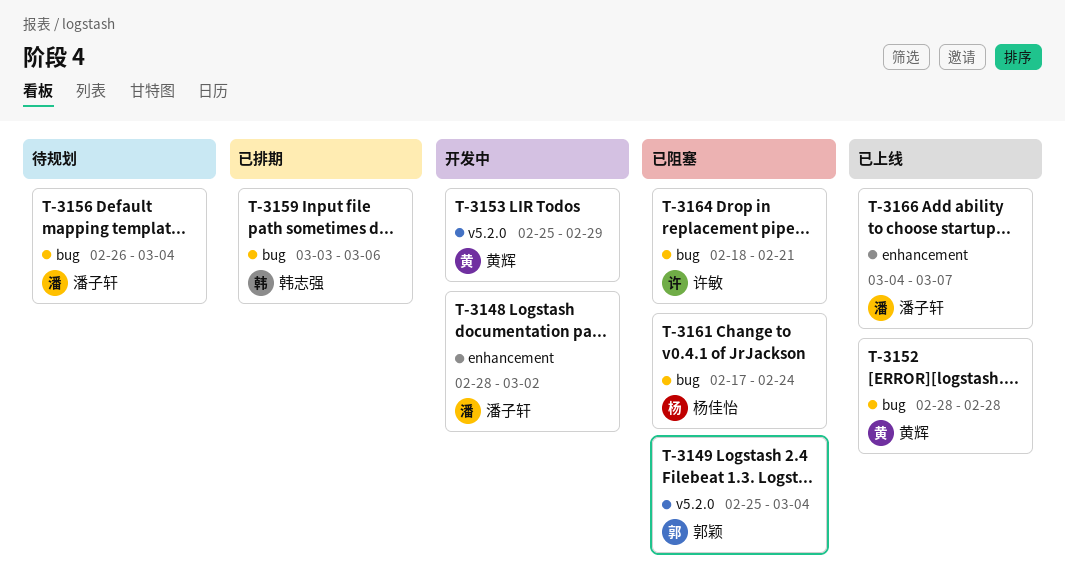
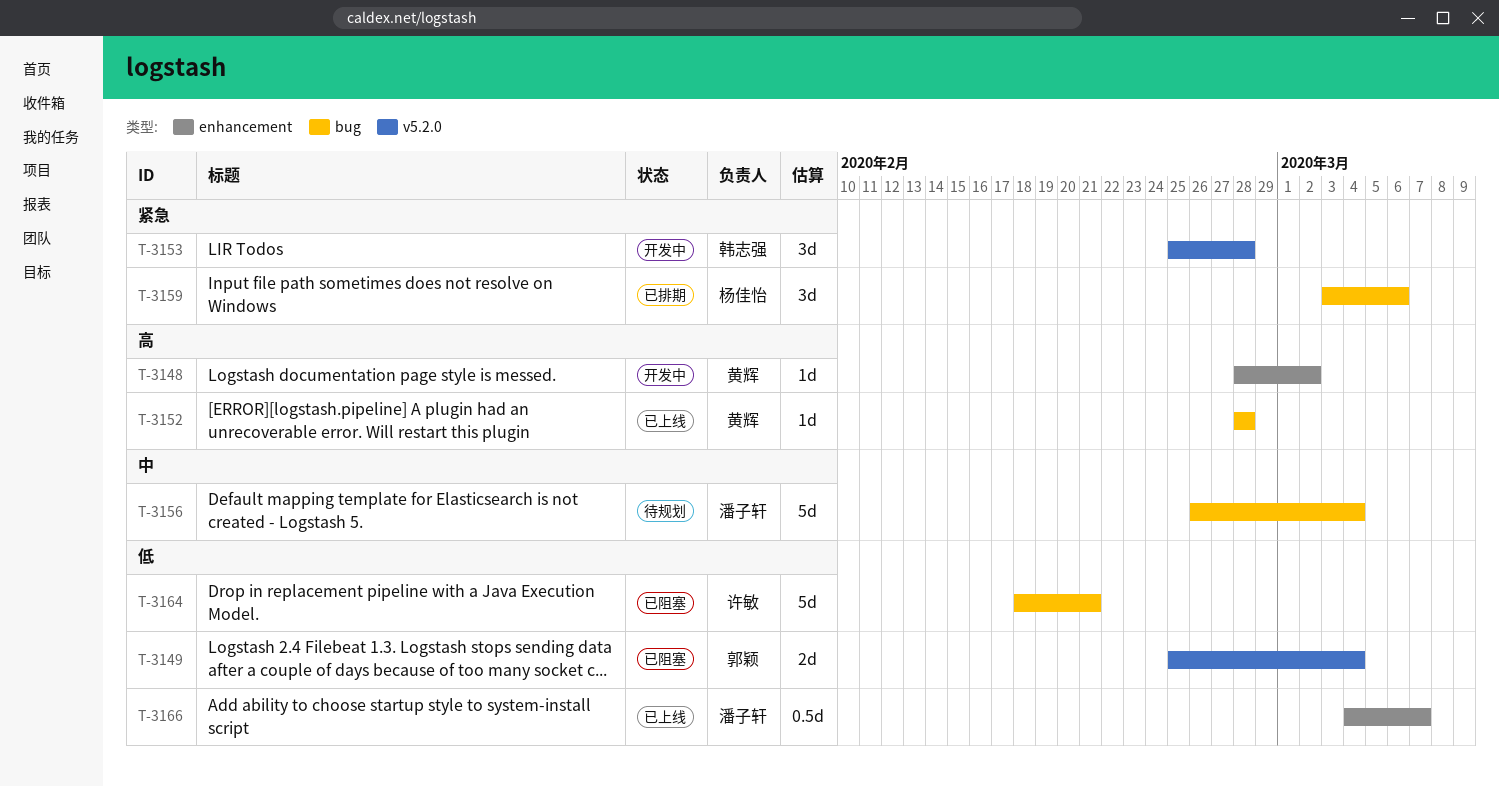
T-3148, owner: 潘子轩 -> 黄辉
T-3153, owner: 黄辉 -> 韩志强
T-3153, due: Feb 29 -> Feb 28
T-3159, owner: 韩志强 -> 杨佳怡
T-3161: present -> none

